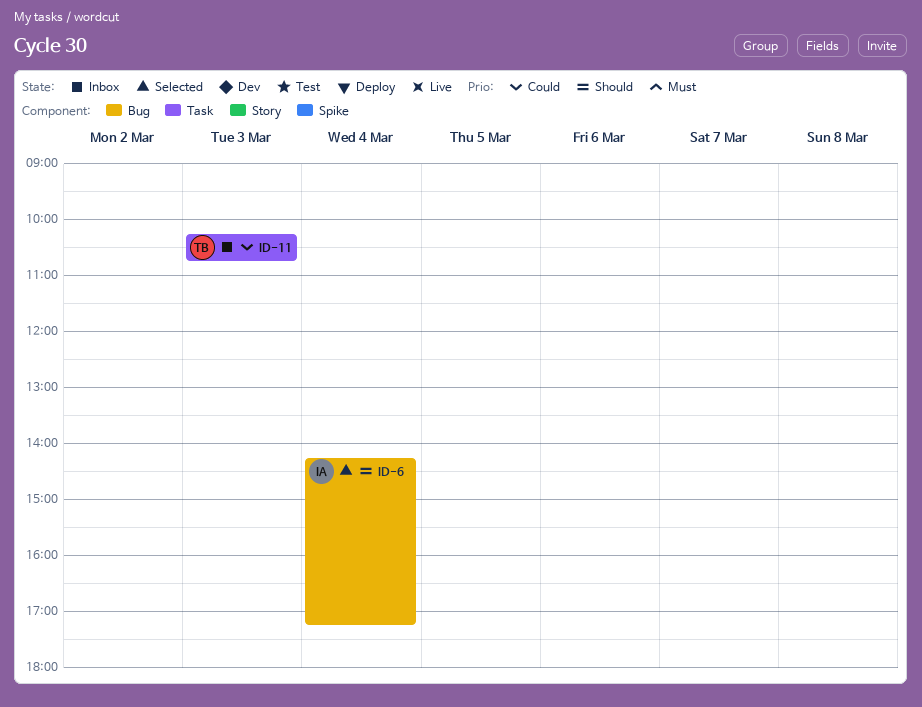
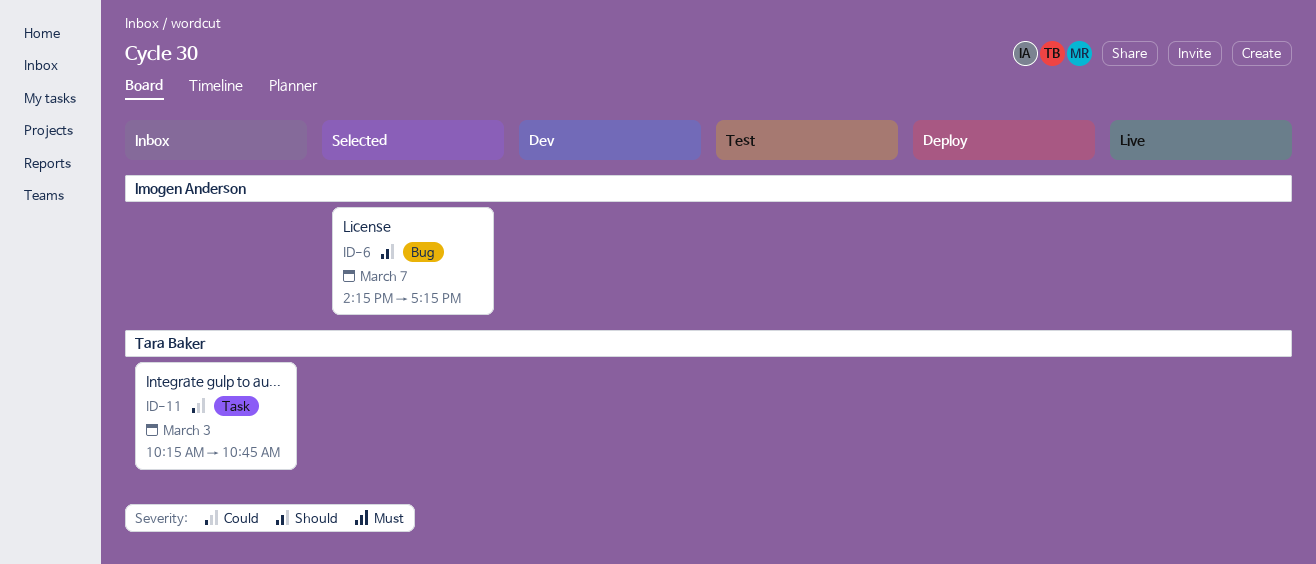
ID-6, day: Mar 4 -> Mar 7

